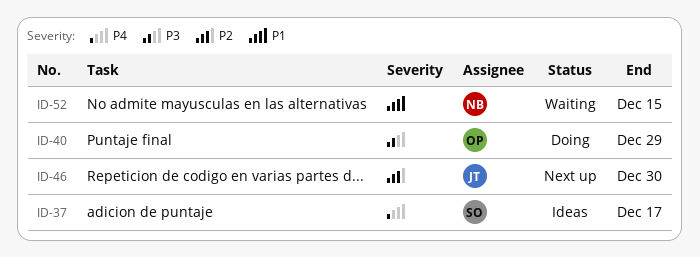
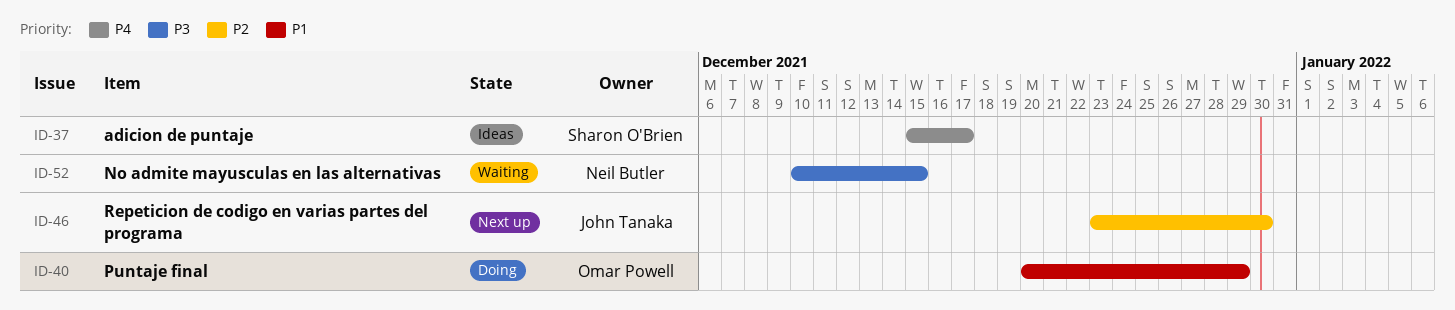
ID-40, priority: P3 -> P1
ID-52, priority: P1 -> P3

